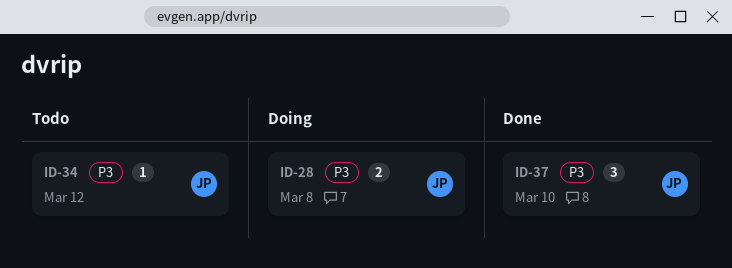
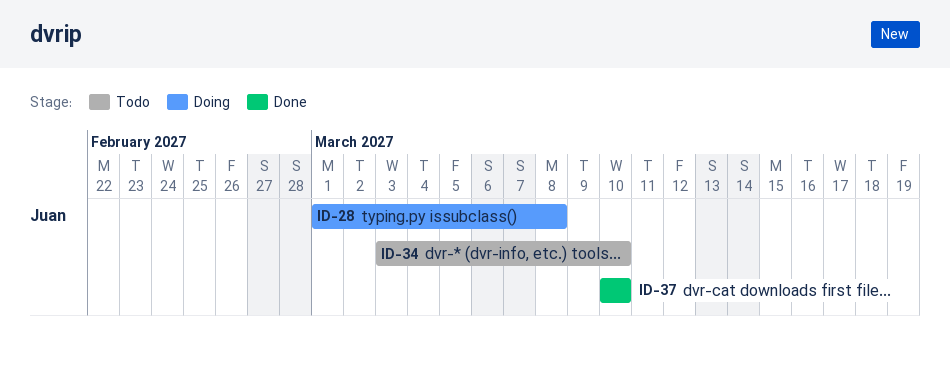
ID-34, due: Mar 12 -> Mar 10

